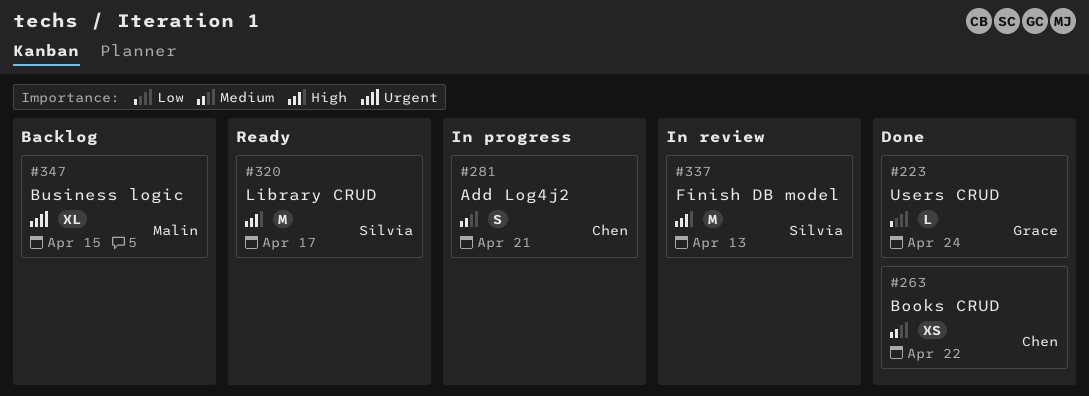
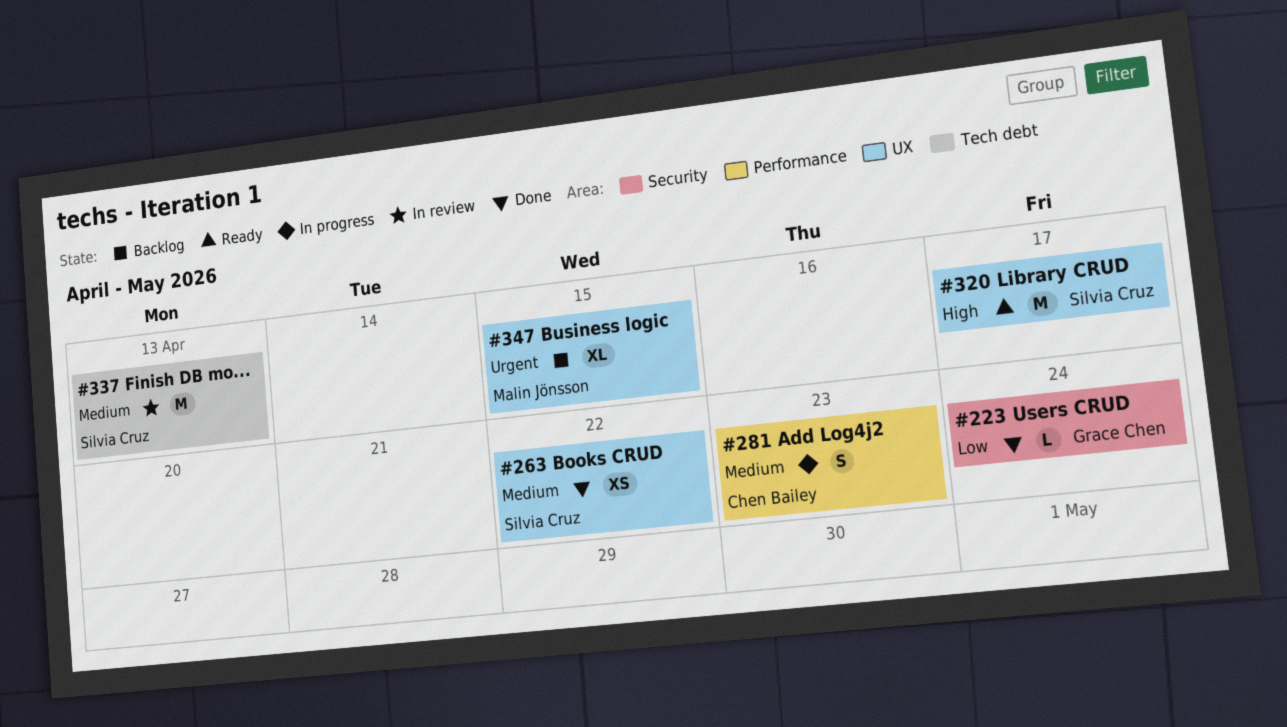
#263, owner: Chen Bailey -> Silvia Cruz
#281, due: Apr 21 -> Apr 23
#337, priority: High -> Medium

